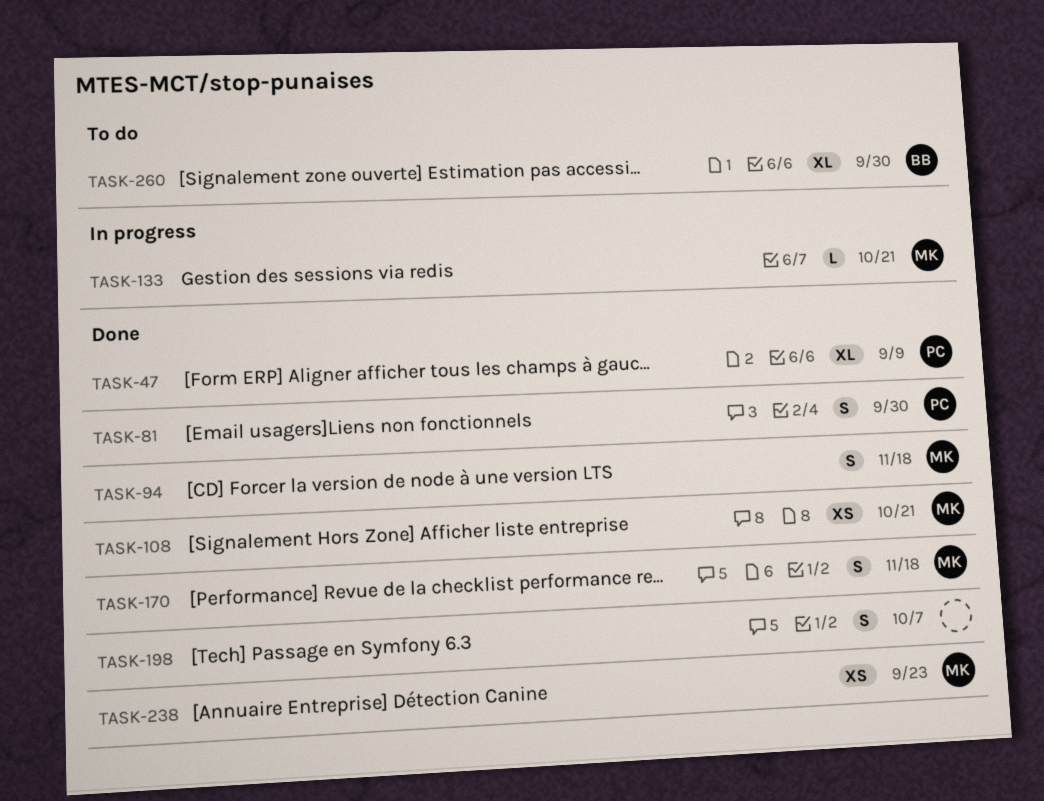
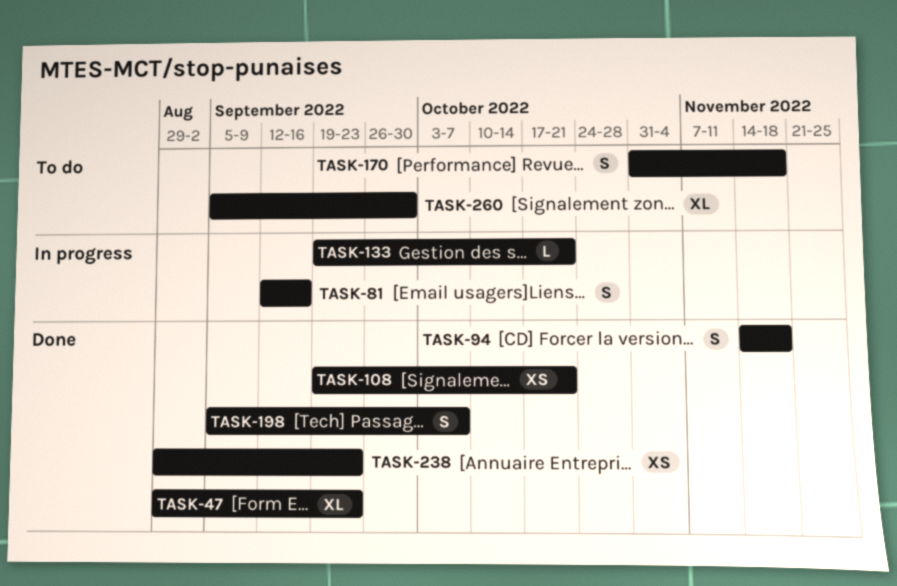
TASK-47, due: Sep 9 -> Sep 23
TASK-81, status: Done -> In progress
TASK-81, due: Sep 30 -> Sep 16
TASK-170, status: Done -> To do

